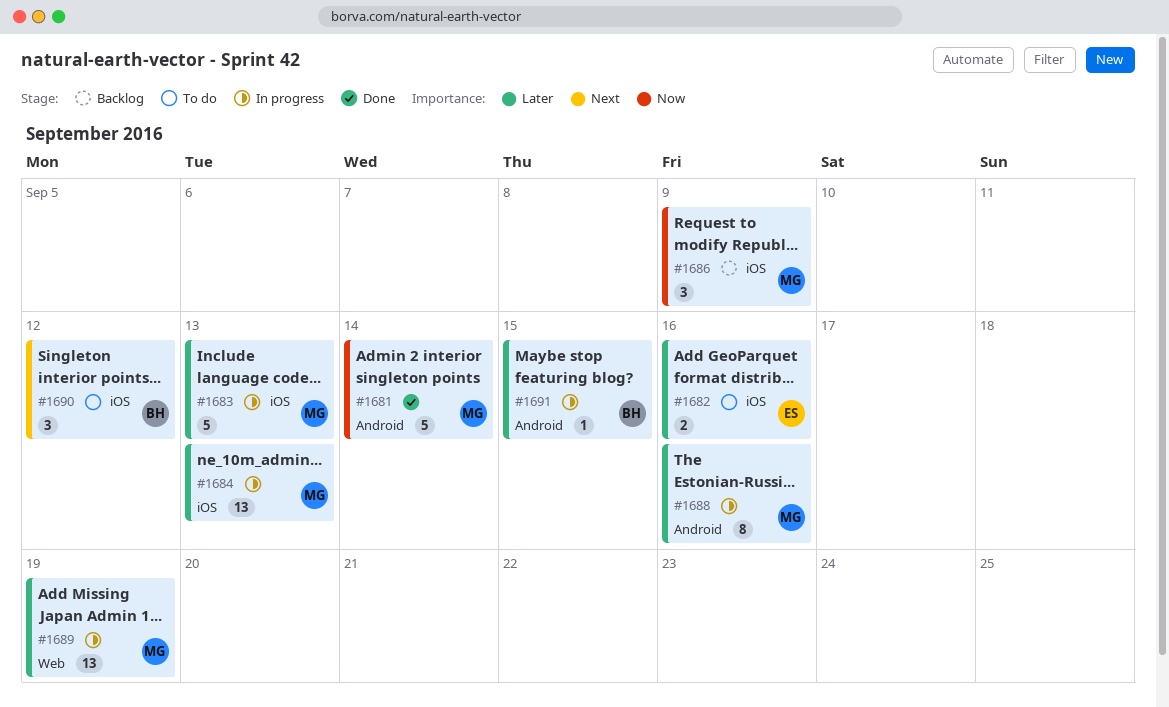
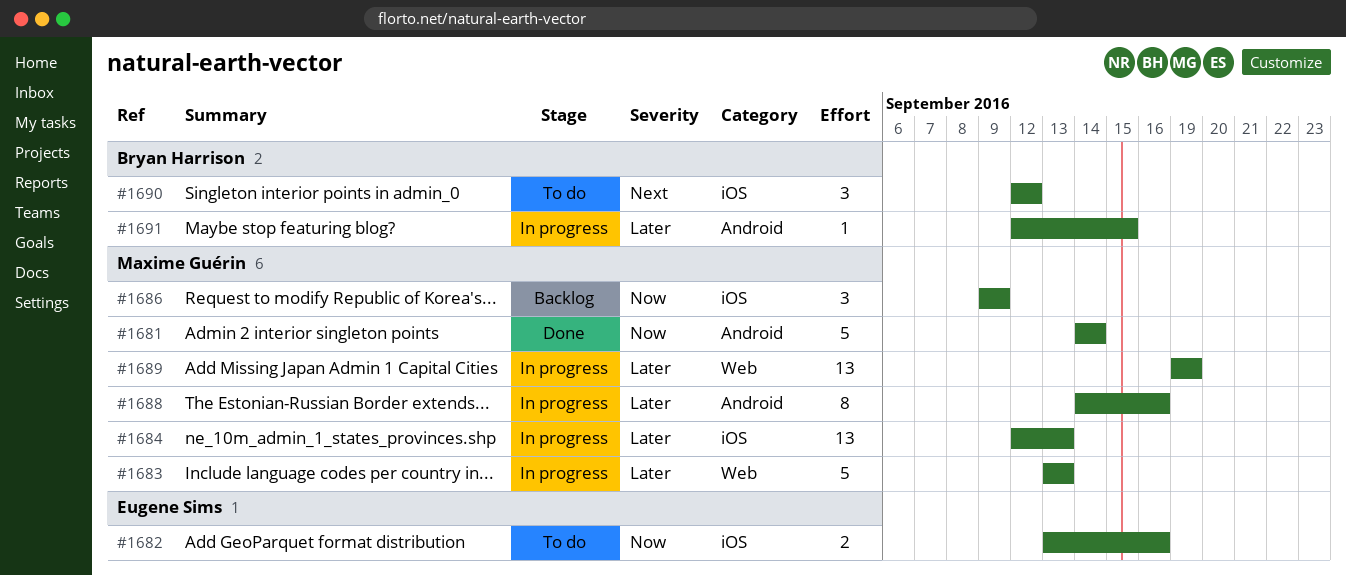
#1682, priority: Later -> Now
#1683, label: iOS -> Web

